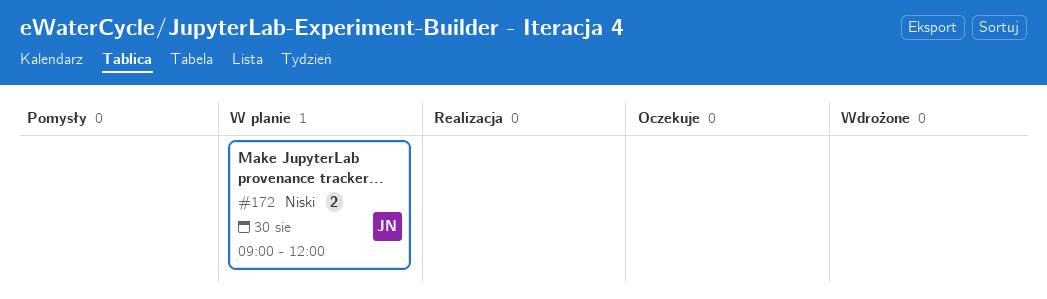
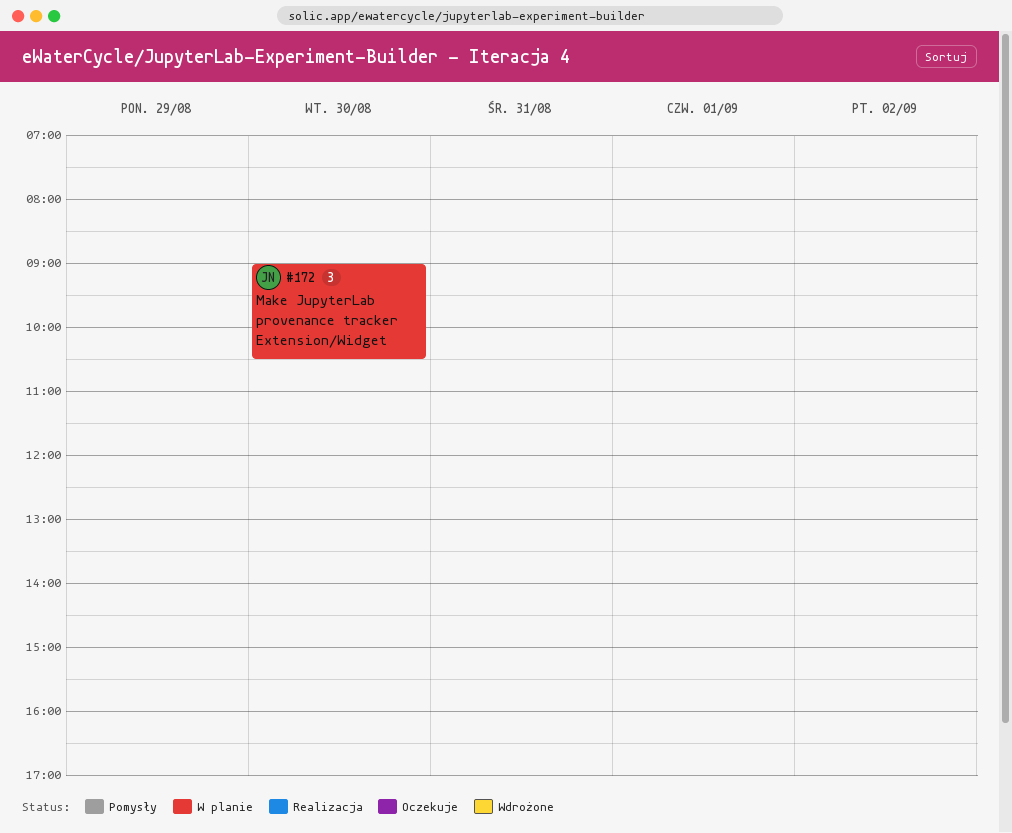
#172, estimate: 2 -> 3
#172, ends: 12:00 -> 10:30

